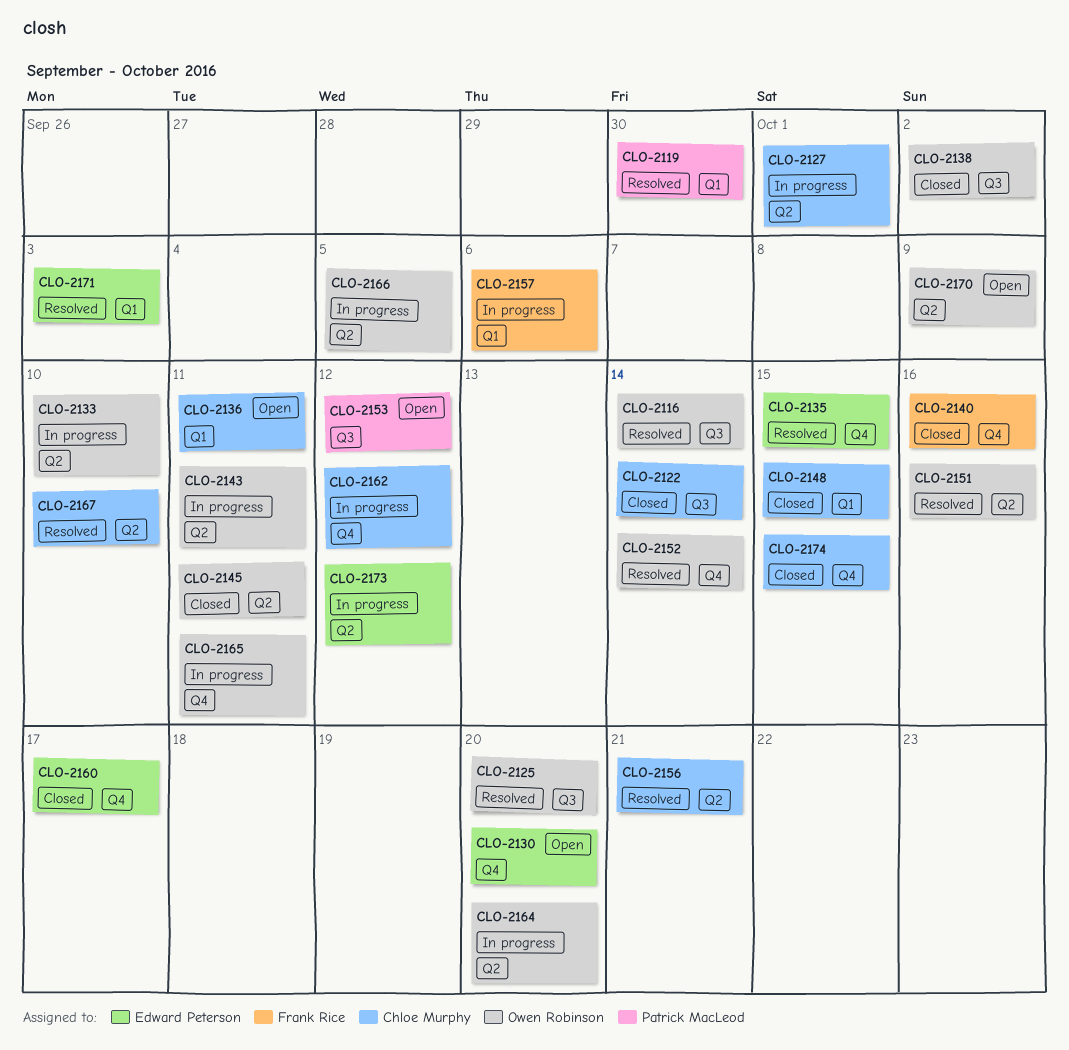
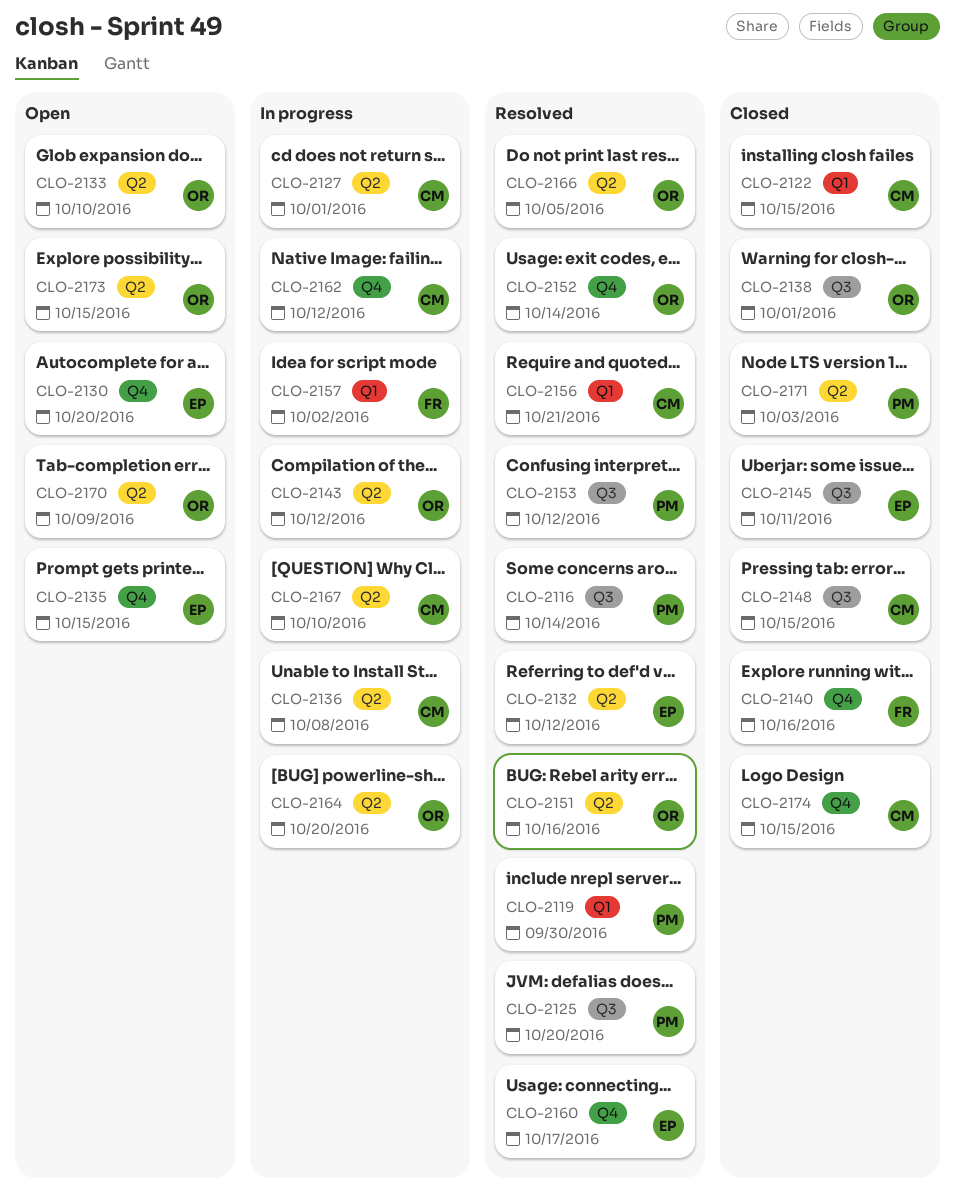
CLO-2116, owner: Owen Robinson -> Patrick MacLeod
CLO-2122, label: Q3 -> Q1
CLO-2122, due: Oct 14 -> Oct 15
CLO-2125, owner: Owen Robinson -> Patrick MacLeod
CLO-2132: none -> present
CLO-2133, status: In progress -> Open
CLO-2135, status: Resolved -> Open
CLO-2136, status: Open -> In progress
CLO-2136, label: Q1 -> Q2
CLO-2136, due: Oct 11 -> Oct 8
CLO-2138, due: Oct 2 -> Oct 1
CLO-2143, due: Oct 11 -> Oct 12
CLO-2145, owner: Owen Robinson -> Edward Peterson
CLO-2145, label: Q2 -> Q3
CLO-2148, label: Q1 -> Q3
CLO-2153, status: Open -> Resolved
CLO-2156, label: Q2 -> Q1
CLO-2157, due: Oct 6 -> Oct 2
CLO-2160, status: Closed -> Resolved
CLO-2165: present -> none
CLO-2166, status: In progress -> Resolved
CLO-2167, status: Resolved -> In progress
CLO-2171, status: Resolved -> Closed
CLO-2171, owner: Edward Peterson -> Patrick MacLeod
CLO-2171, label: Q1 -> Q2
CLO-2173, status: In progress -> Open
CLO-2173, owner: Edward Peterson -> Owen Robinson
CLO-2173, due: Oct 12 -> Oct 15

